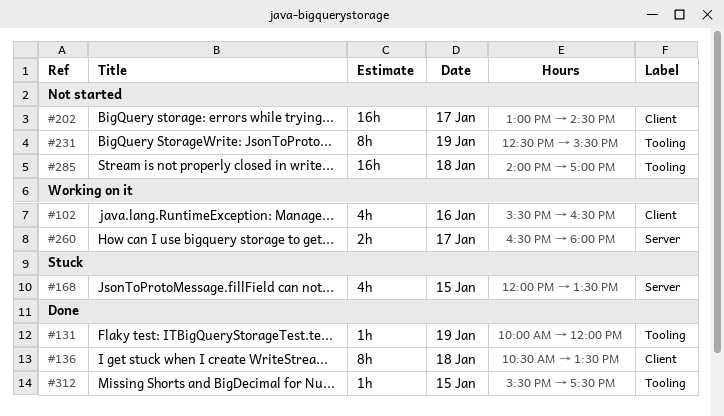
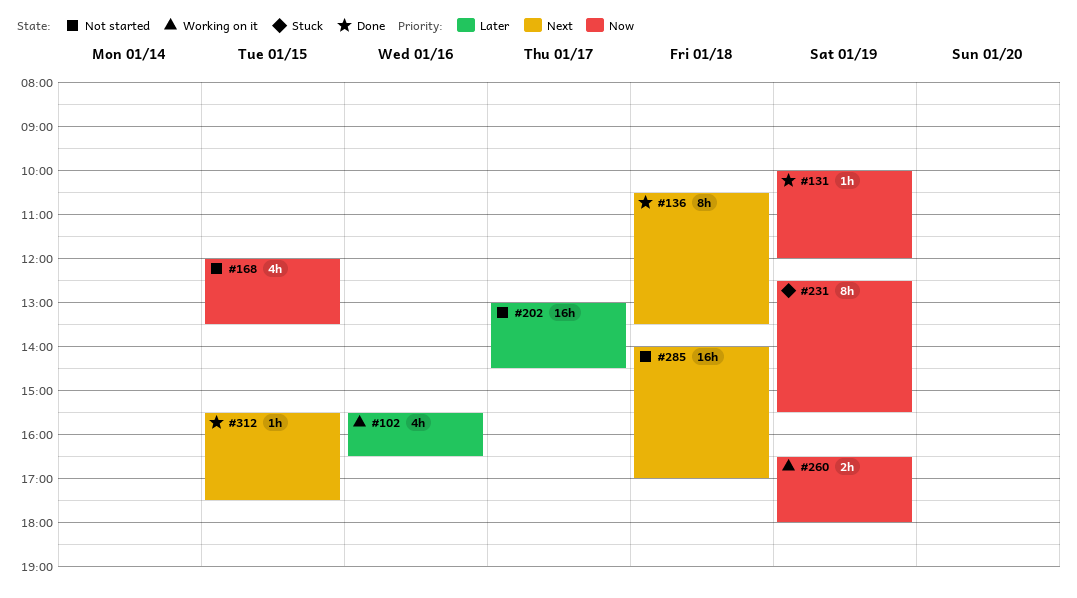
#168, status: Stuck -> Not started
#231, status: Not started -> Stuck
#260, day: Jan 17 -> Jan 19

